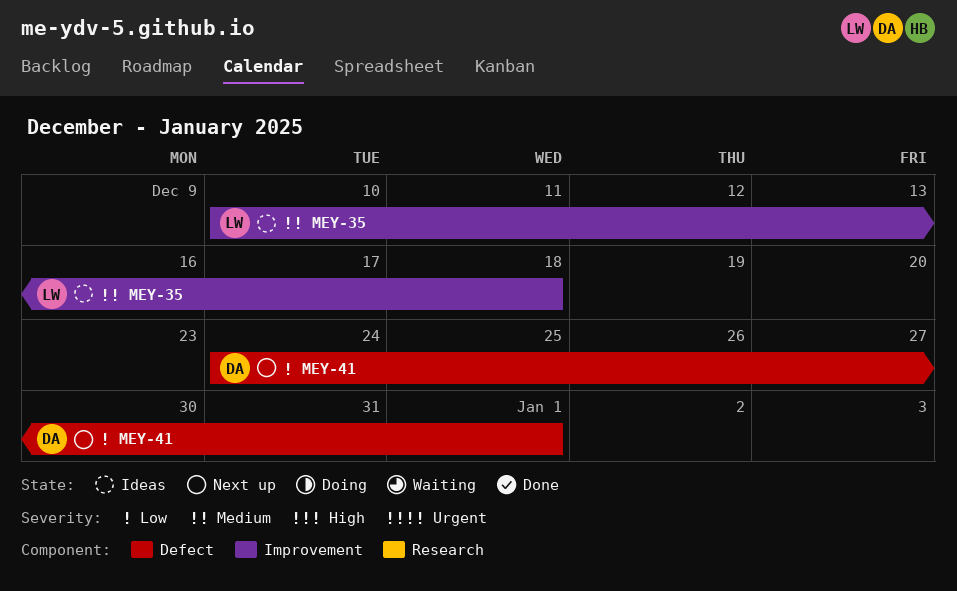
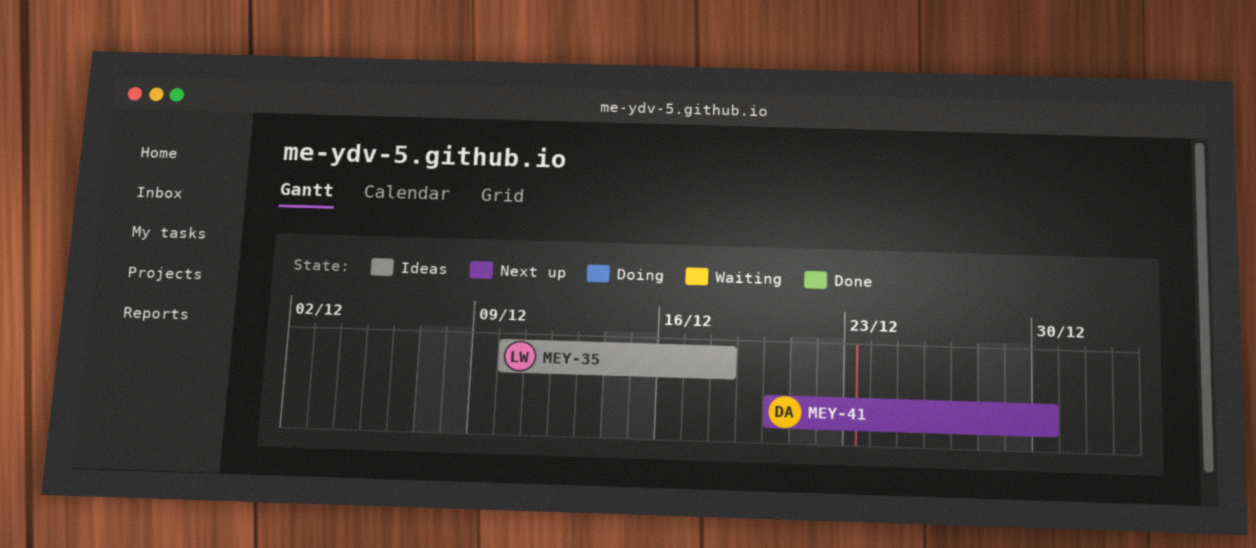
MEY-41, start: Dec 24 -> Dec 20
MEY-41, due: Jan 1 -> Dec 30

